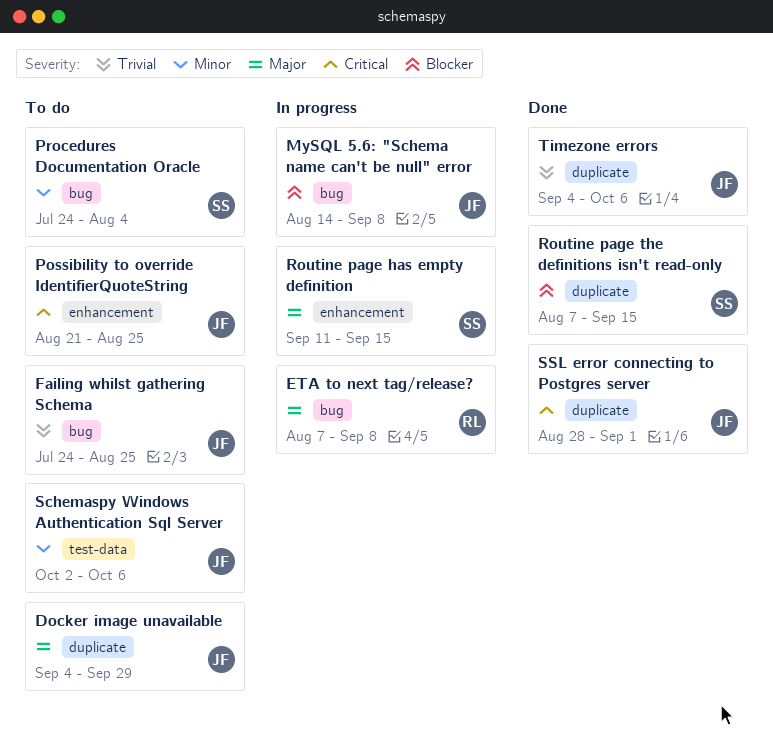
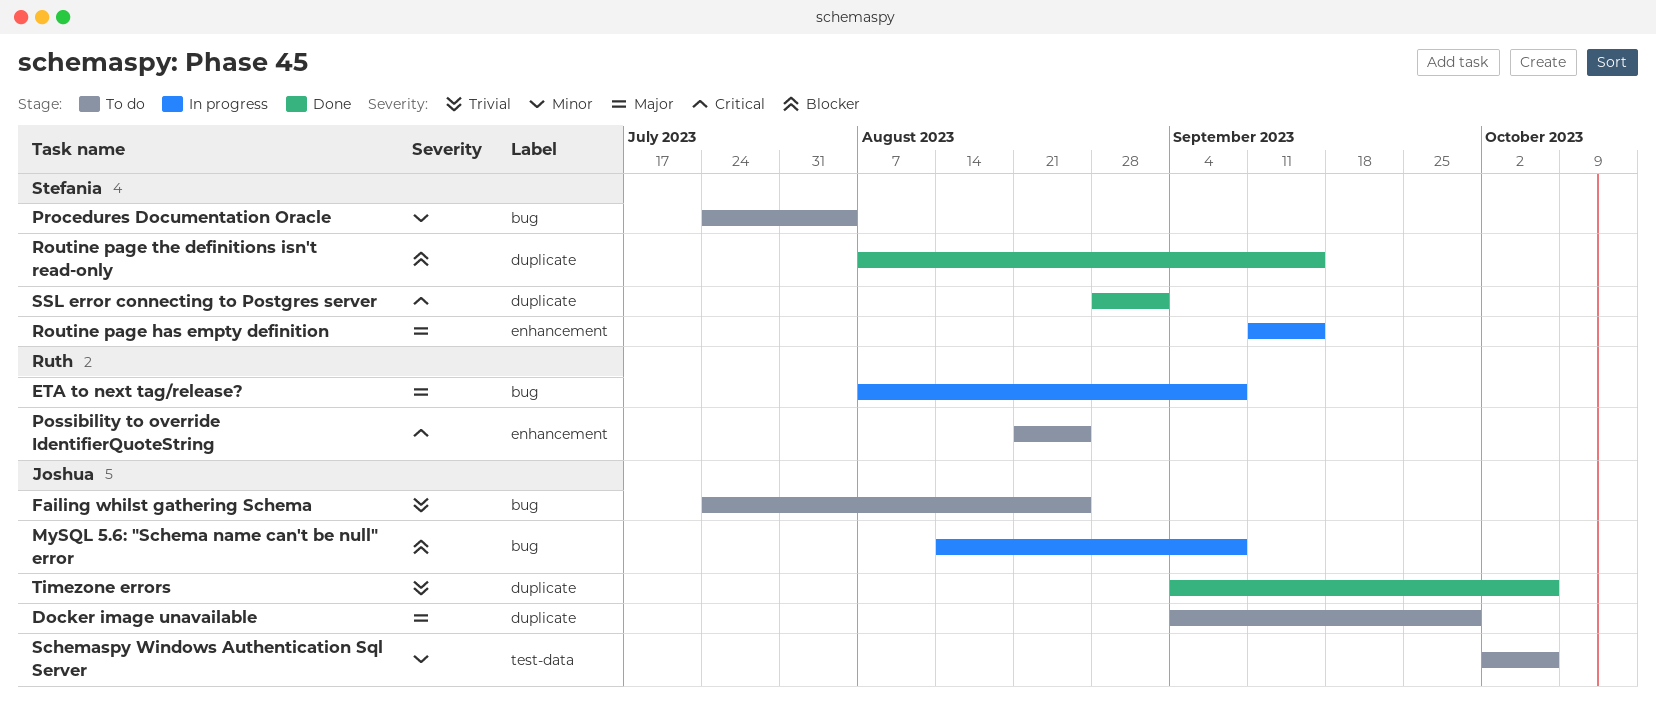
Possibility to override IdentifierQuoteString, owner: Joshua -> Ruth
SSL error connecting to Postgres server, owner: Joshua -> Stefania

